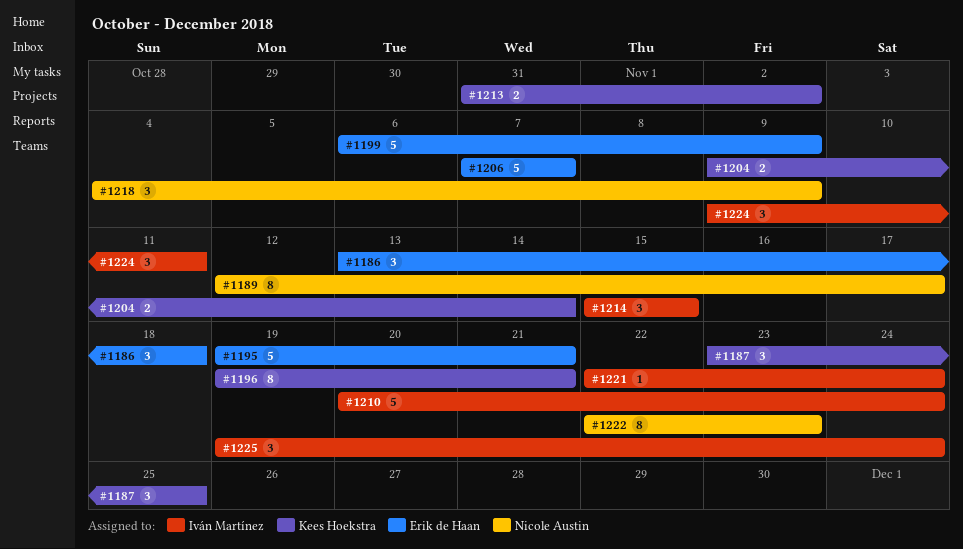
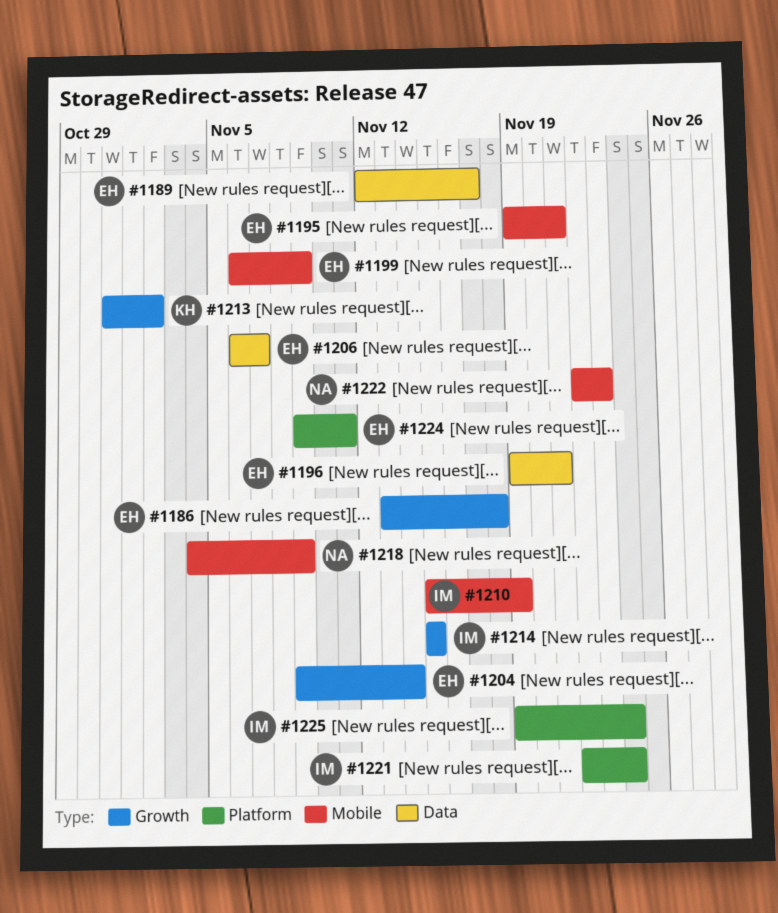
#1187: present -> none
#1189, owner: Nicole Austin -> Erik de Haan
#1196, owner: Kees Hoekstra -> Erik de Haan
#1204, owner: Kees Hoekstra -> Erik de Haan
#1206, start: Nov 7 -> Nov 6
#1210, start: Nov 20 -> Nov 15
#1210, due: Nov 24 -> Nov 19
#1224, owner: Iván Martínez -> Erik de Haan

